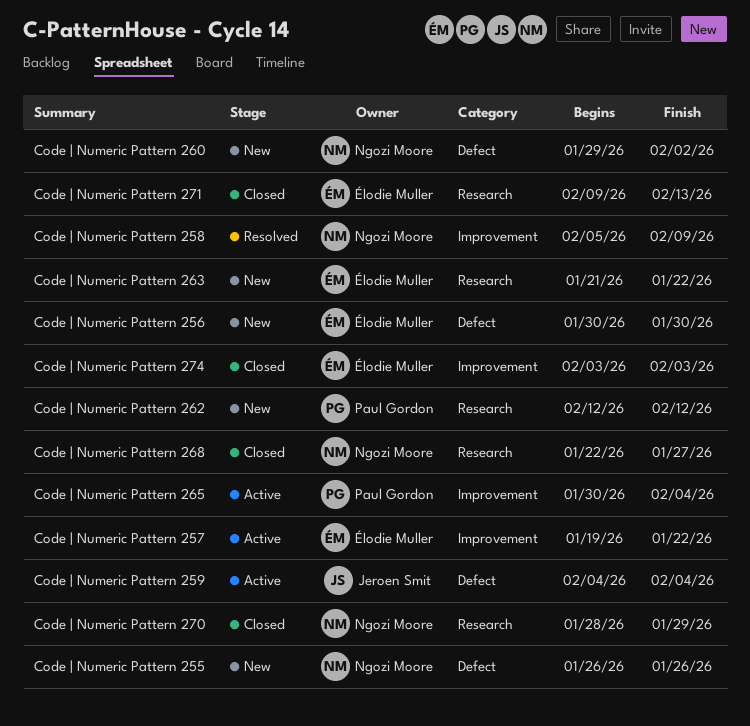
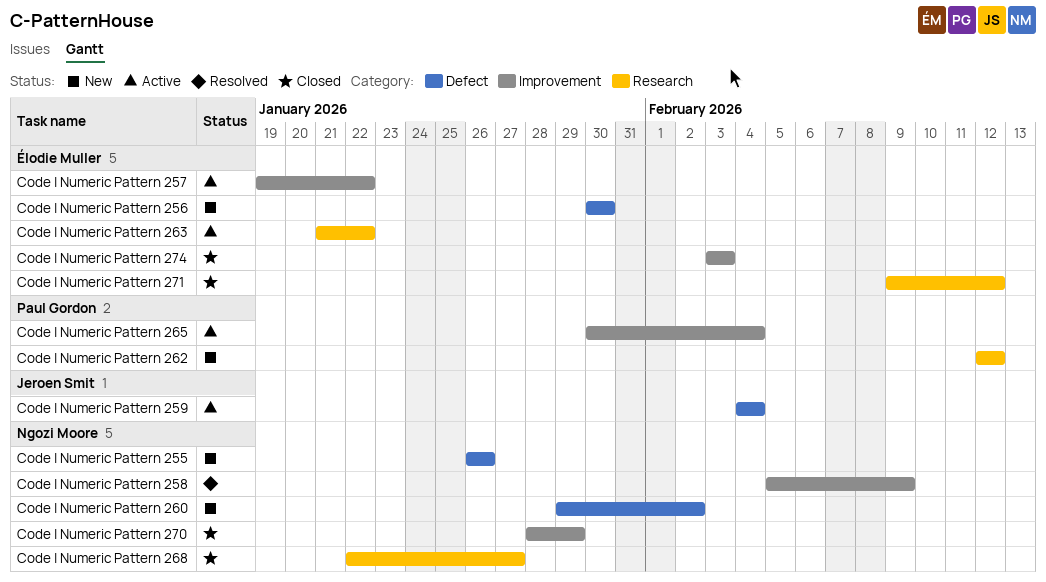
Code | Numeric Pattern 263, status: New -> Active
Code | Numeric Pattern 270, label: Research -> Improvement
Code | Numeric Pattern 271, due: Feb 13 -> Feb 12

